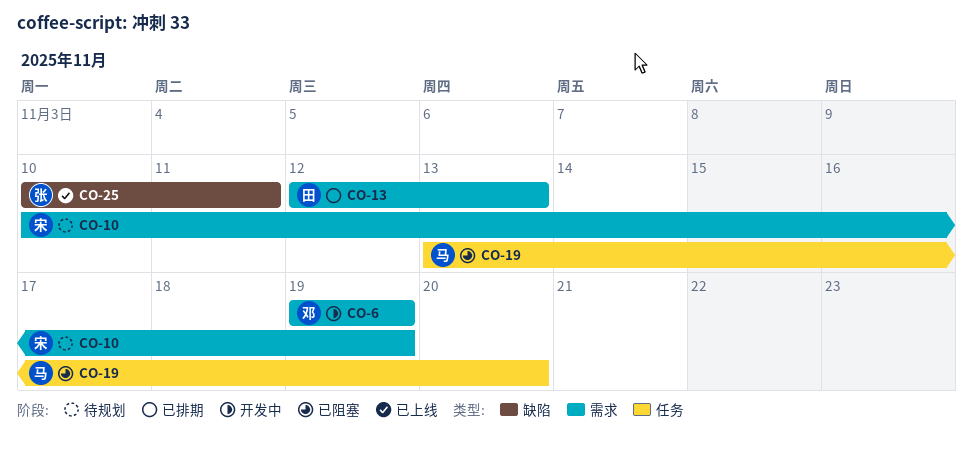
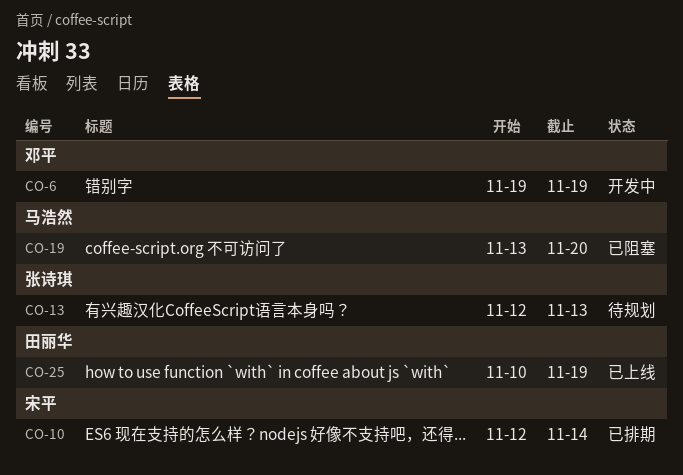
CO-10, status: 待规划 -> 已排期
CO-10, start: Nov 10 -> Nov 12
CO-10, due: Nov 19 -> Nov 14
CO-13, status: 已排期 -> 待规划
CO-13, owner: 田丽华 -> 张诗琪
CO-25, owner: 张诗琪 -> 田丽华
CO-25, due: Nov 11 -> Nov 19

